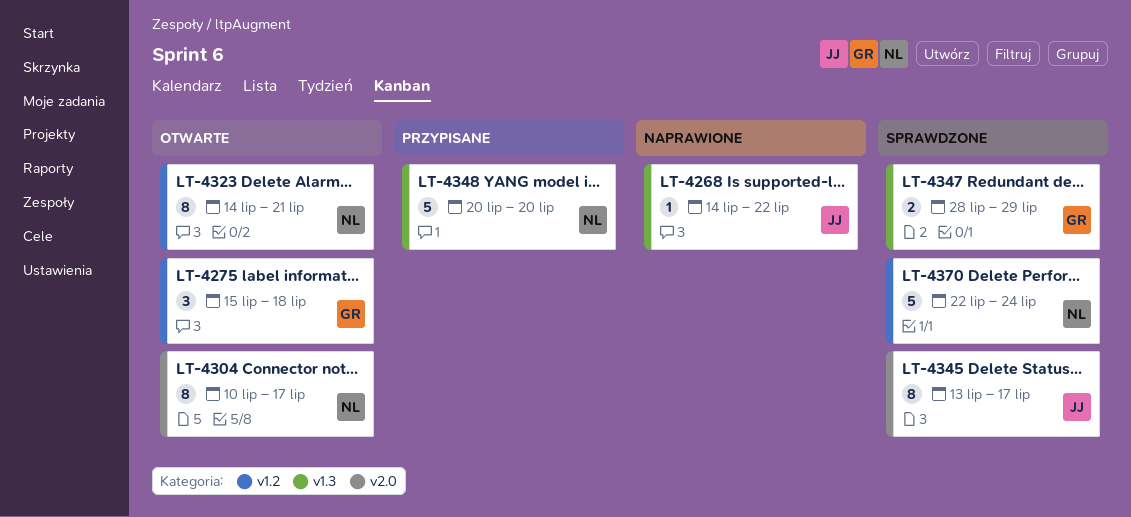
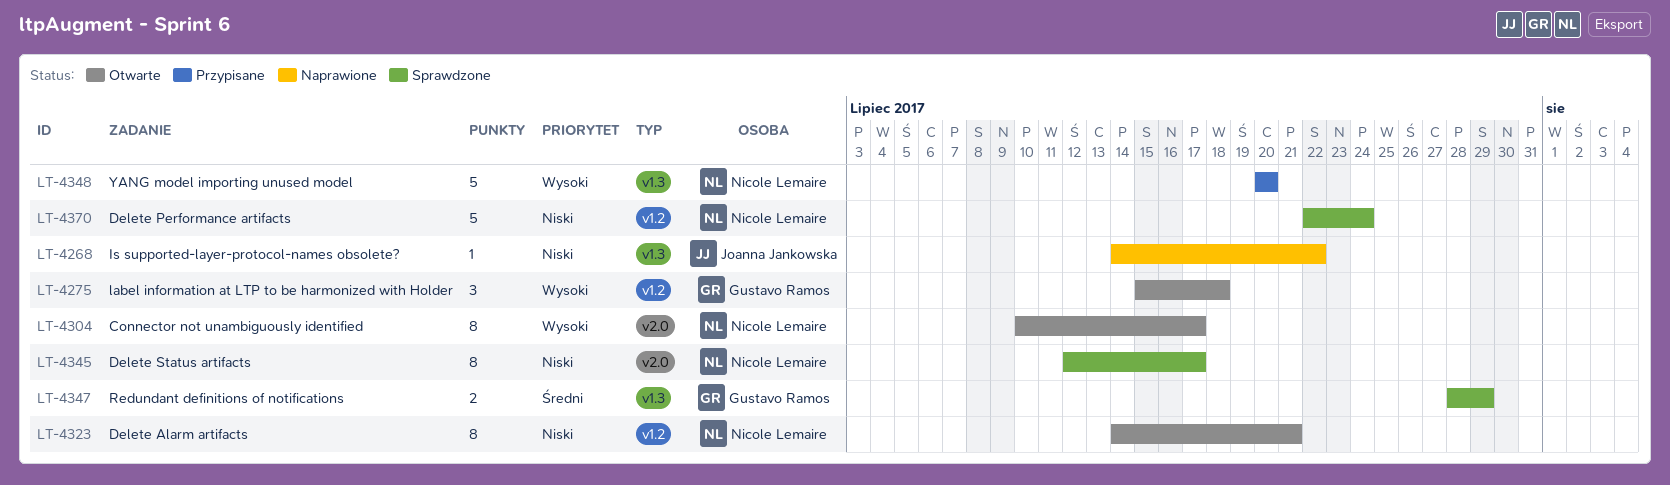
LT-4345, owner: Joanna Jankowska -> Nicole Lemaire
LT-4345, start: Jul 13 -> Jul 12

